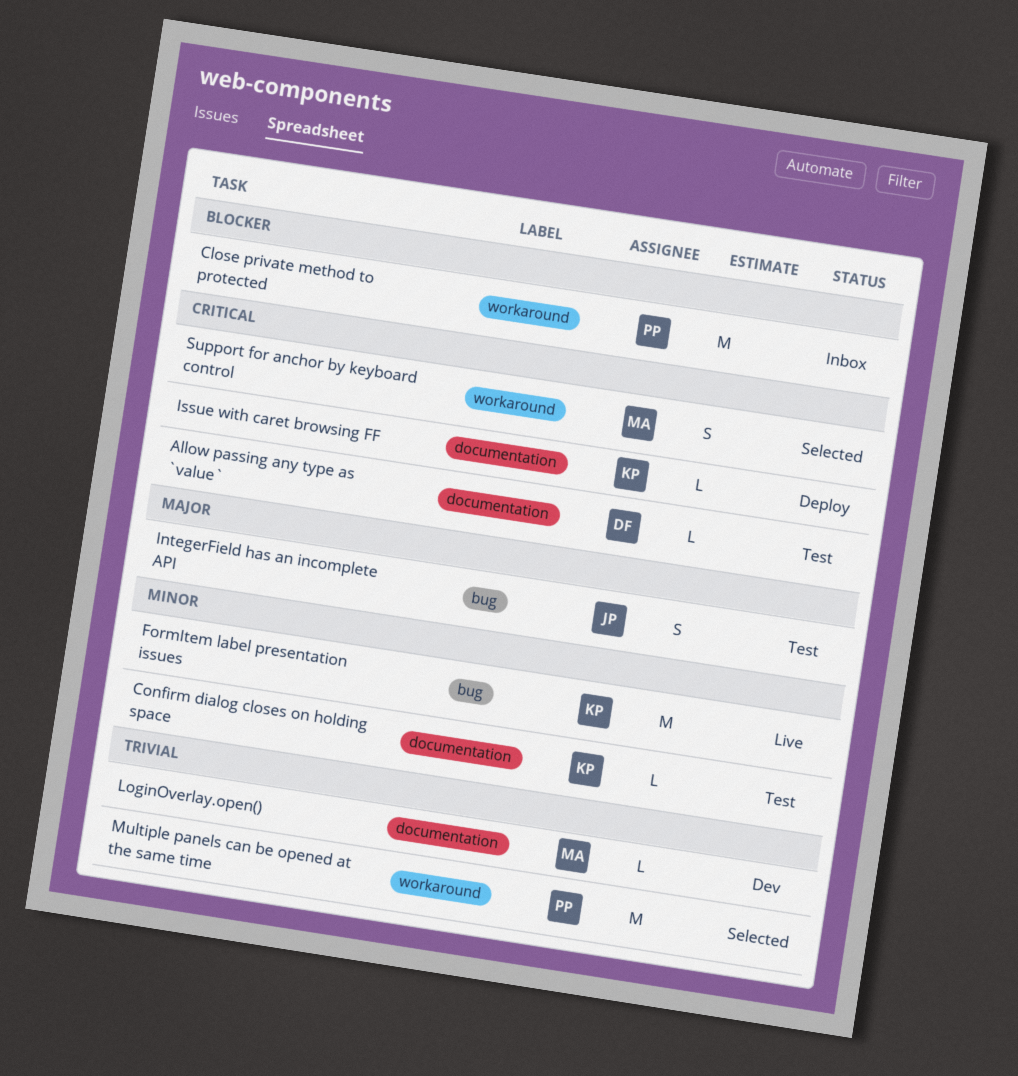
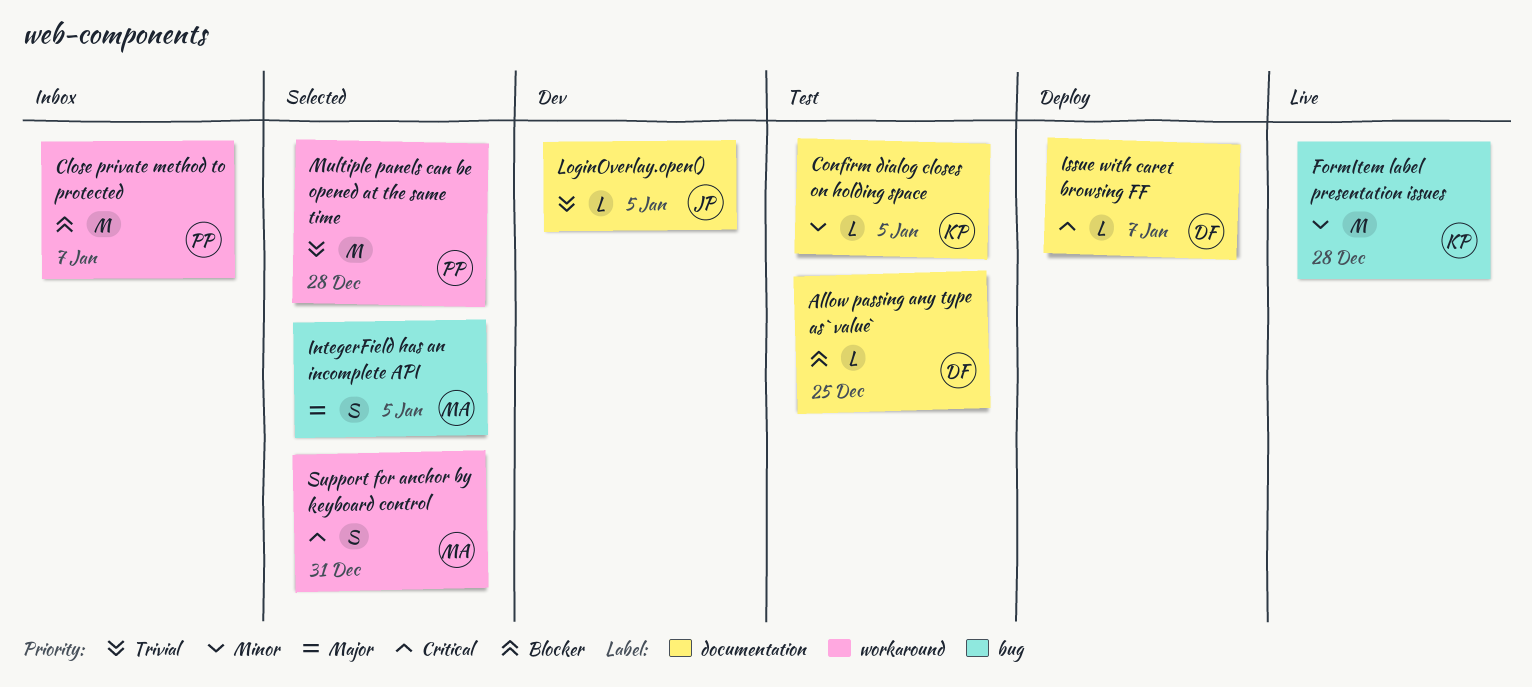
Allow passing any type as `value`, priority: Critical -> Blocker
IntegerField has an incomplete API, status: Test -> Selected
IntegerField has an incomplete API, owner: JP -> MA
Issue with caret browsing FF, owner: KP -> DF
LoginOverlay.open(), owner: MA -> JP

